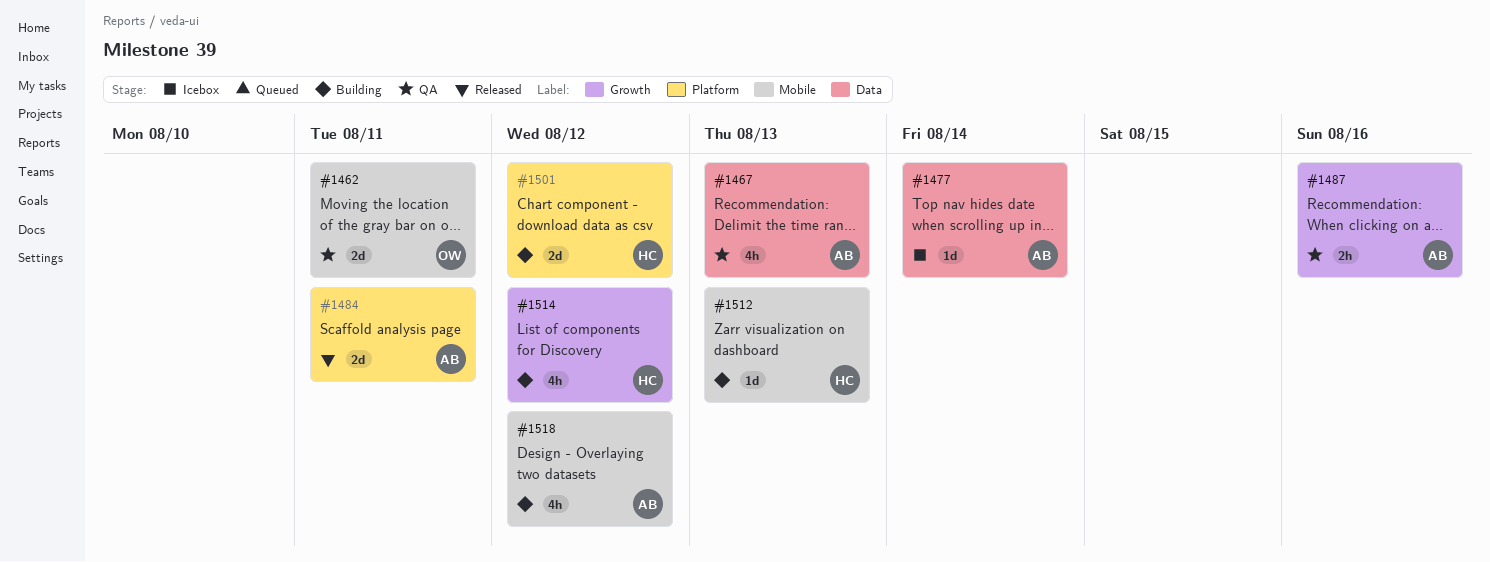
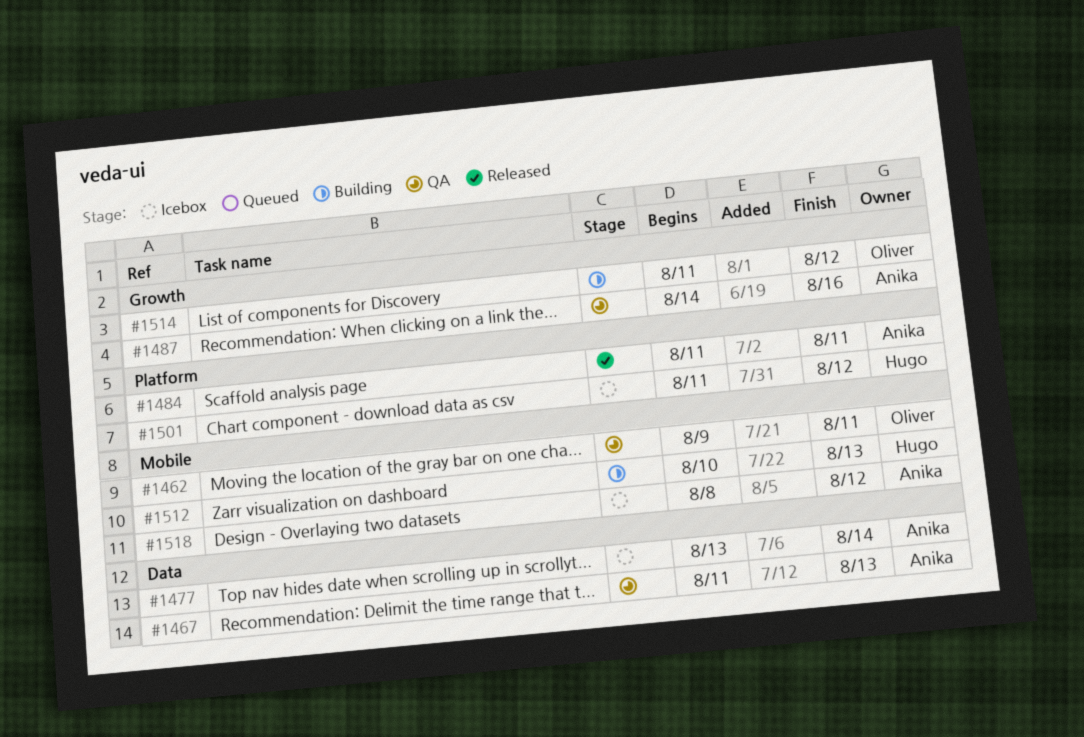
#1501, status: Building -> Icebox
#1514, owner: Hugo -> Oliver
#1518, status: Building -> Icebox

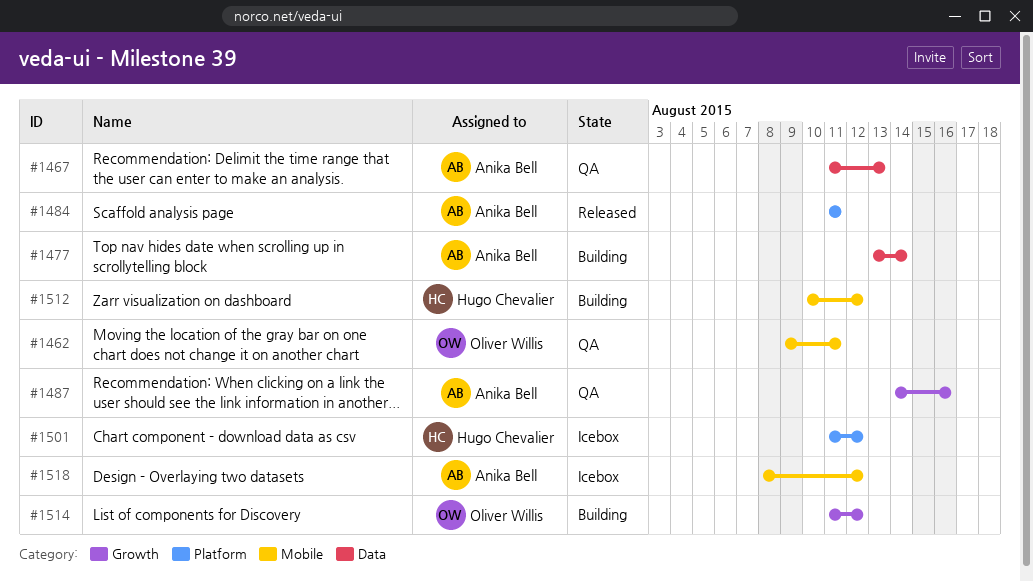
#1477, status: Icebox -> Building
#1512, due: Aug 13 -> Aug 12

